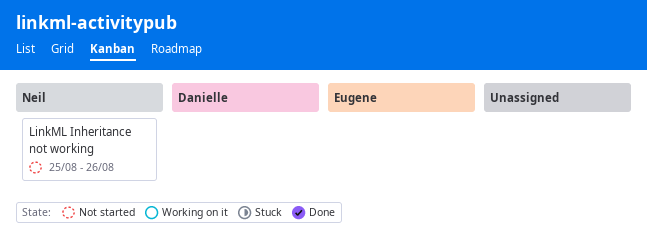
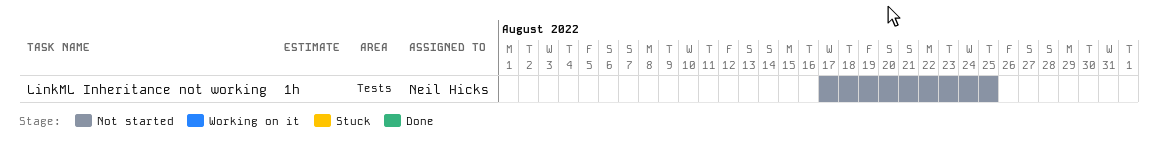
LinkML Inheritance not working, start: Aug 25 -> Aug 17
LinkML Inheritance not working, due: Aug 26 -> Aug 25

